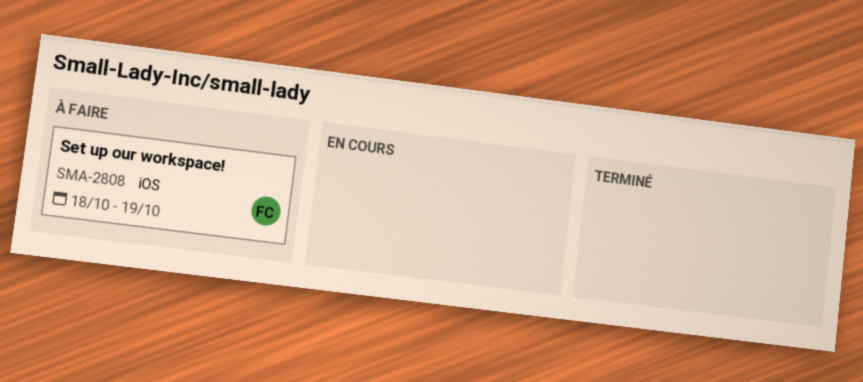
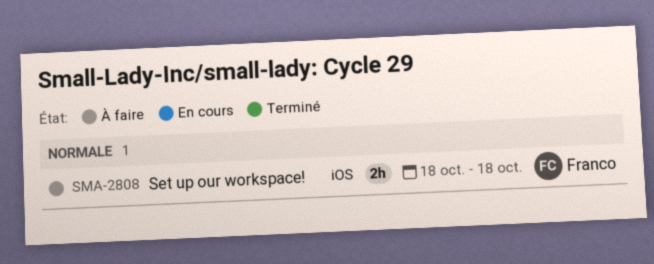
SMA-2808, due: Oct 19 -> Oct 18

